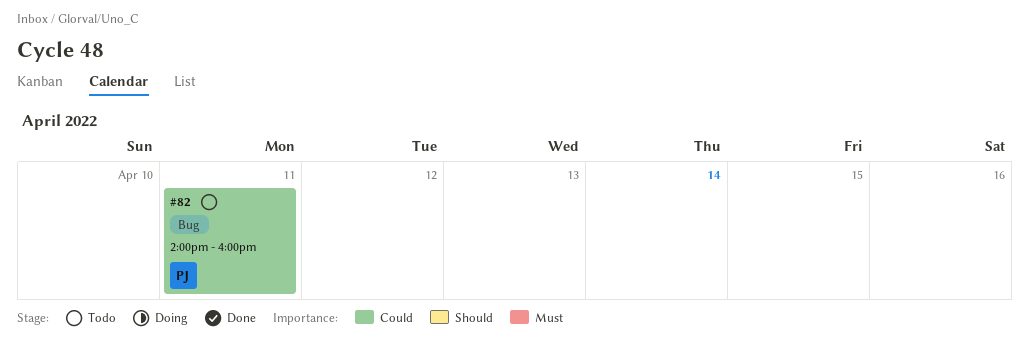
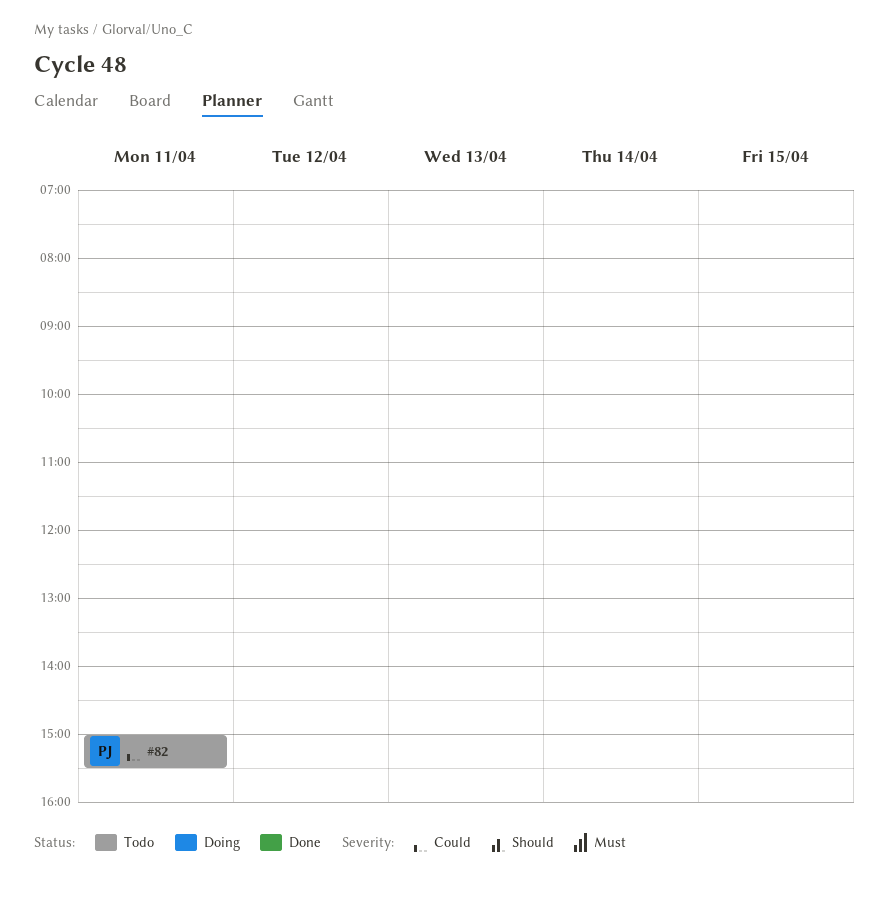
#82, begins: 14:00 -> 15:00
#82, ends: 16:00 -> 15:30

